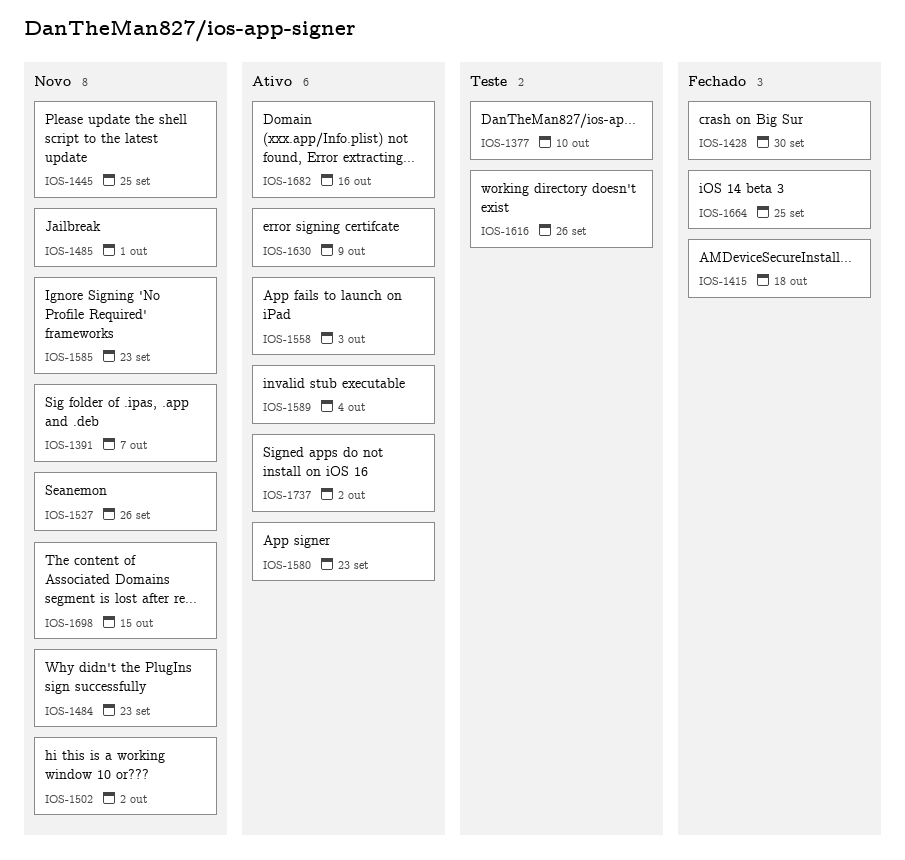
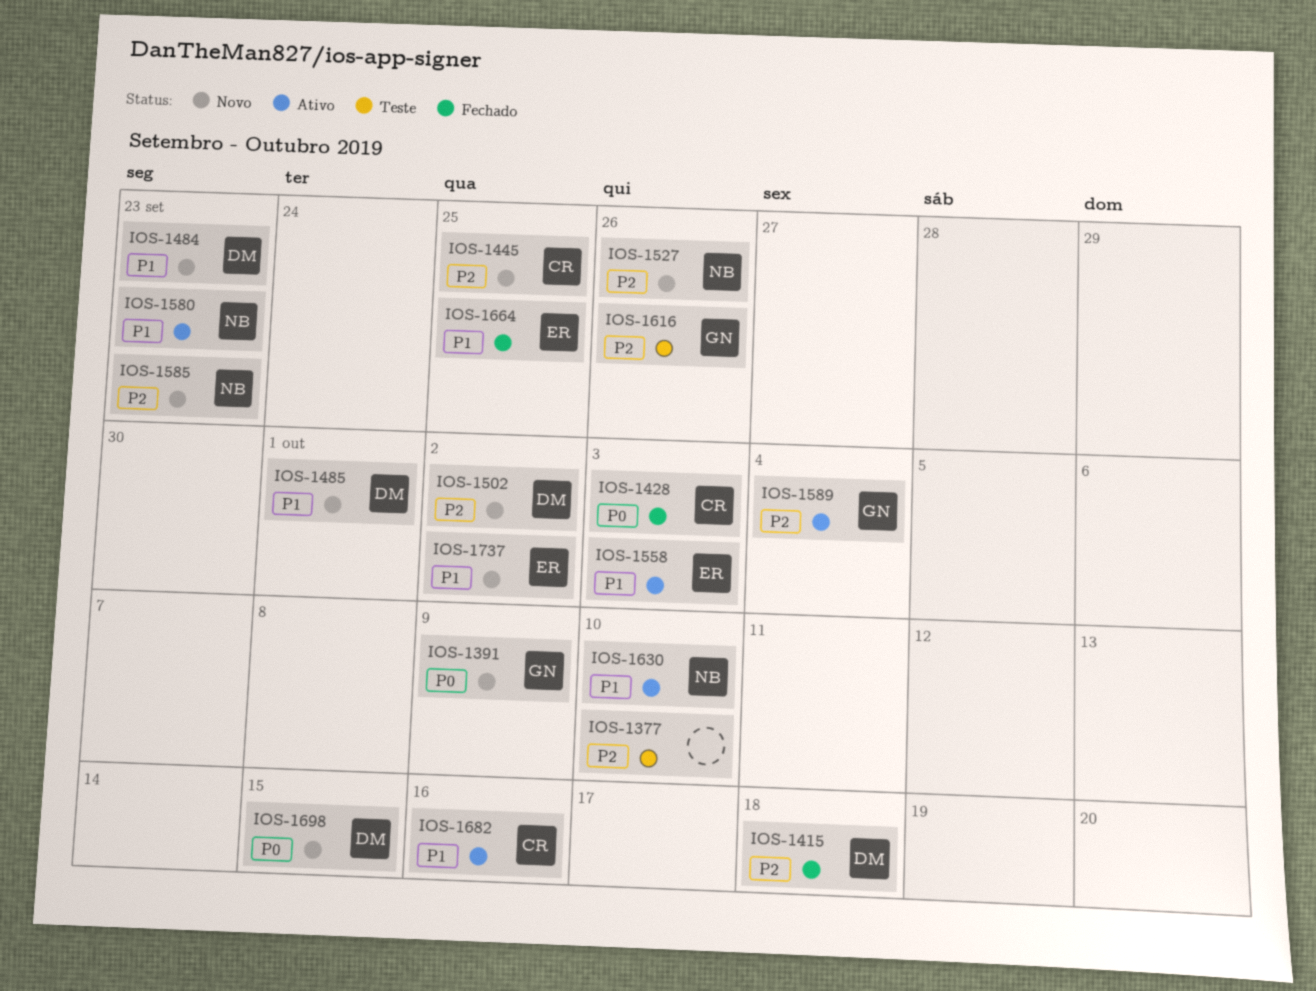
IOS-1391, due: Oct 7 -> Oct 9
IOS-1428, due: Sep 30 -> Oct 3
IOS-1630, due: Oct 9 -> Oct 10
IOS-1737, status: Ativo -> Novo

